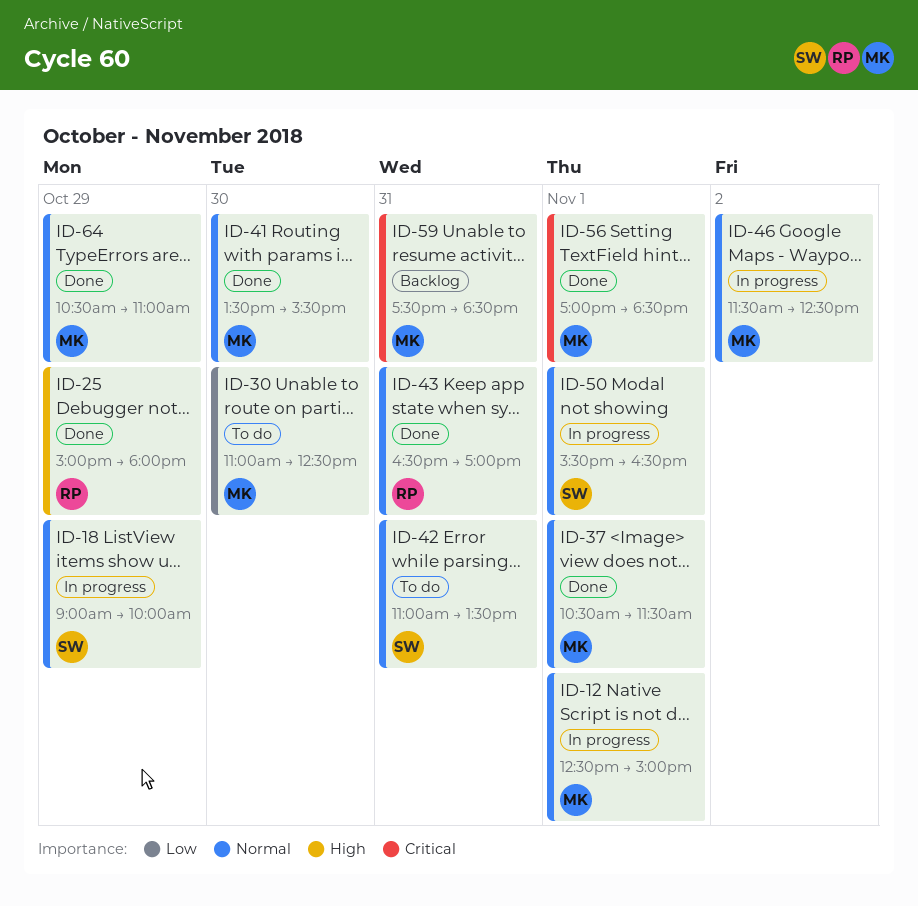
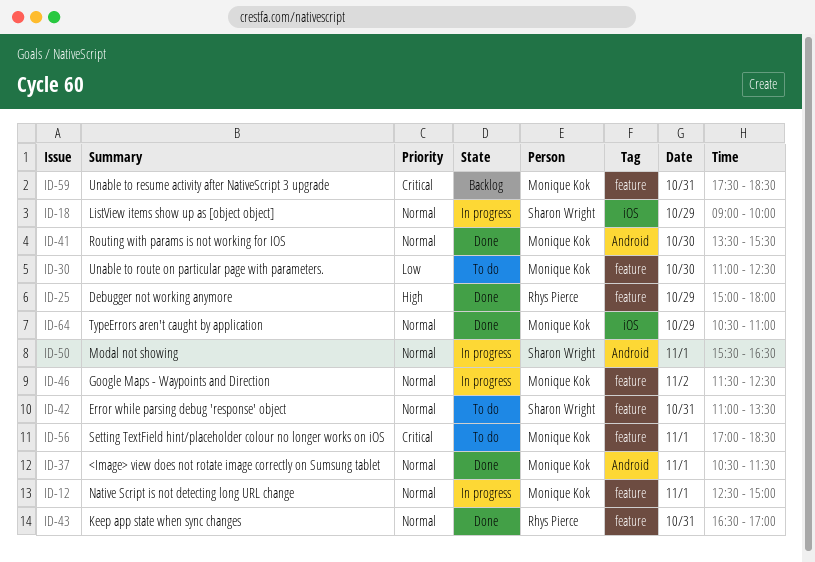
ID-56, status: Done -> To do

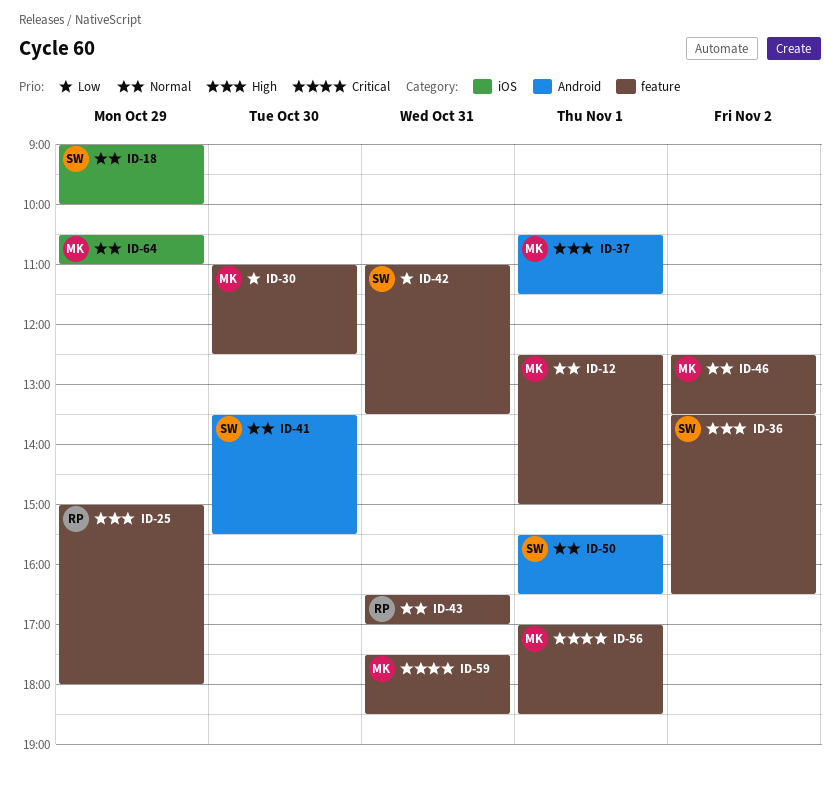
ID-36: none -> present
ID-37, priority: Normal -> High
ID-41, owner: Monique Kok -> Sharon Wright
ID-42, priority: Normal -> Low
ID-46, begins: 11:30 -> 12:30
ID-46, ends: 12:30 -> 13:30

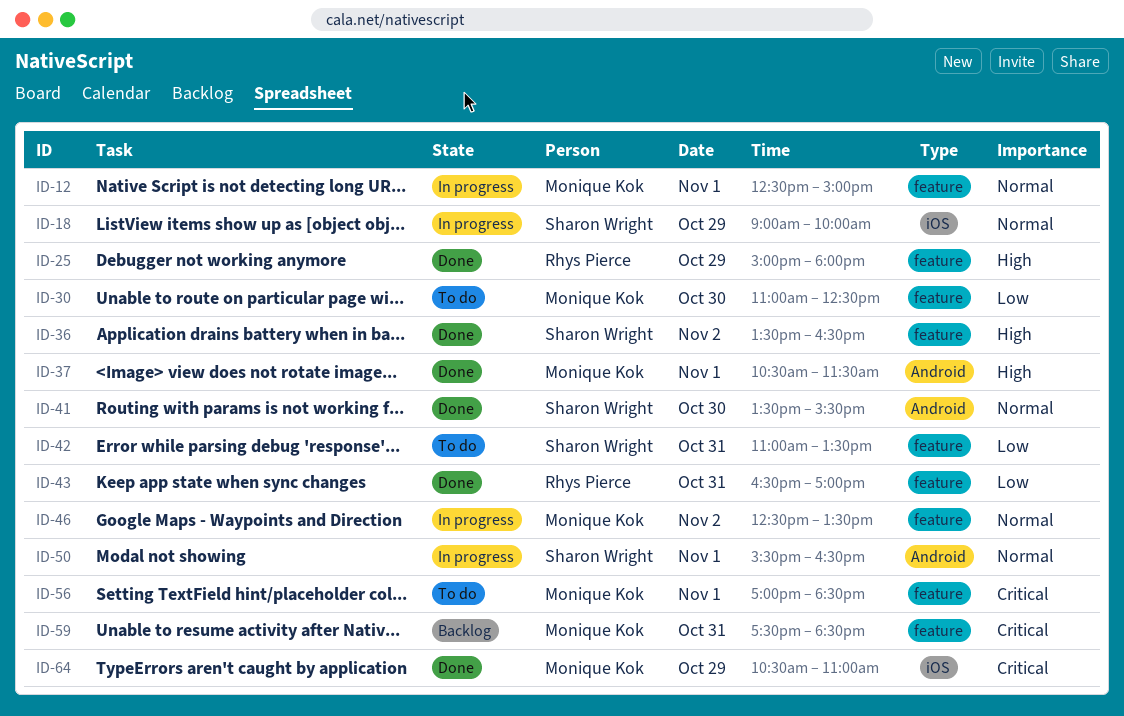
ID-43, priority: Normal -> Low
ID-64, priority: Normal -> Critical

